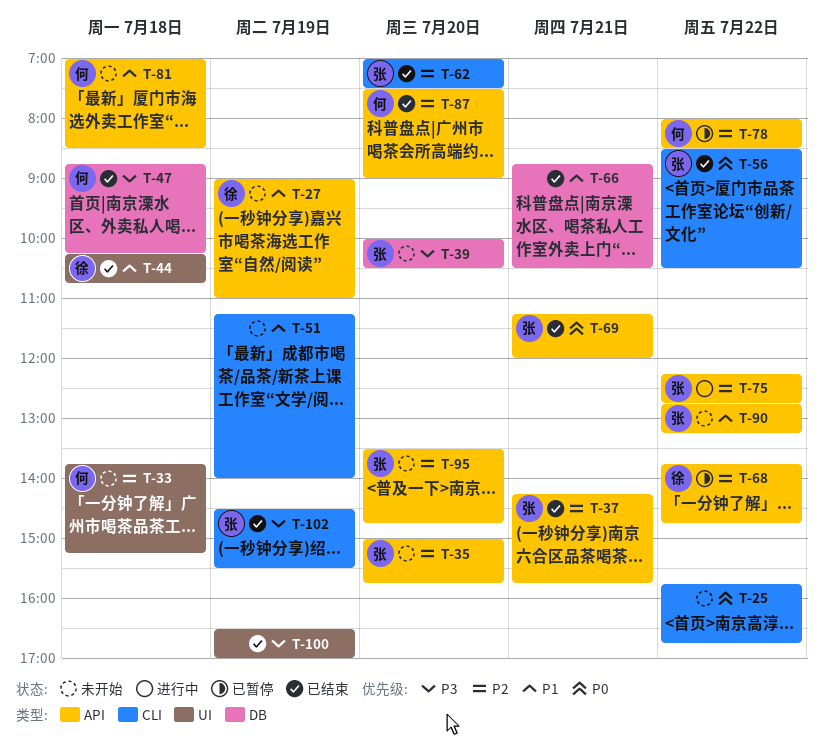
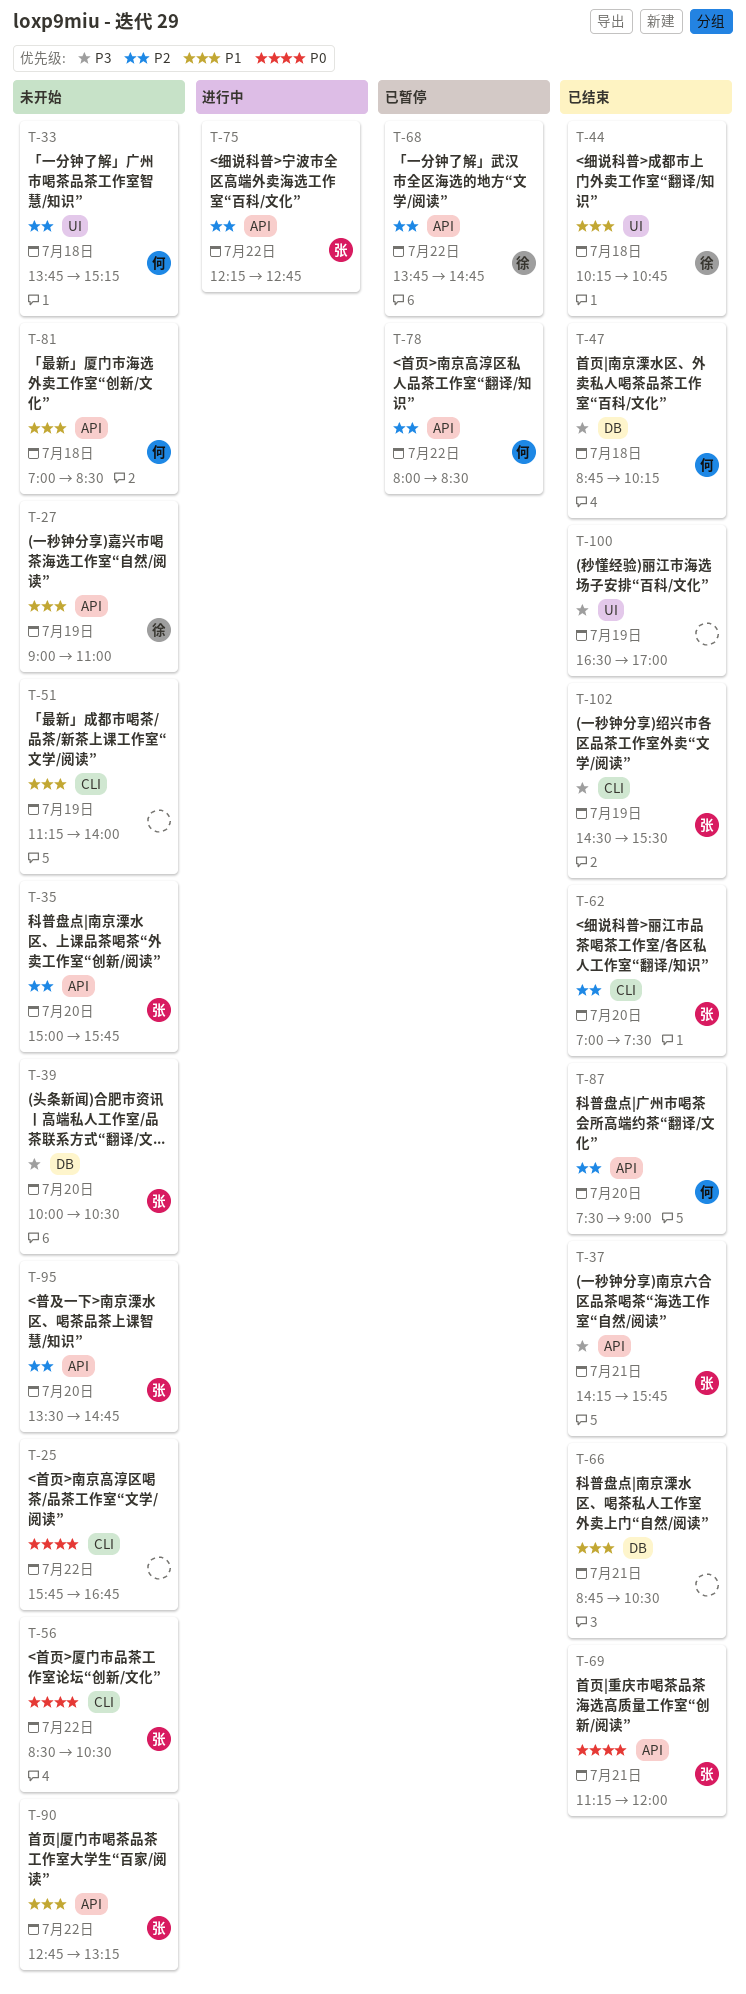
T-37, priority: P2 -> P3
T-56, status: 已结束 -> 未开始

